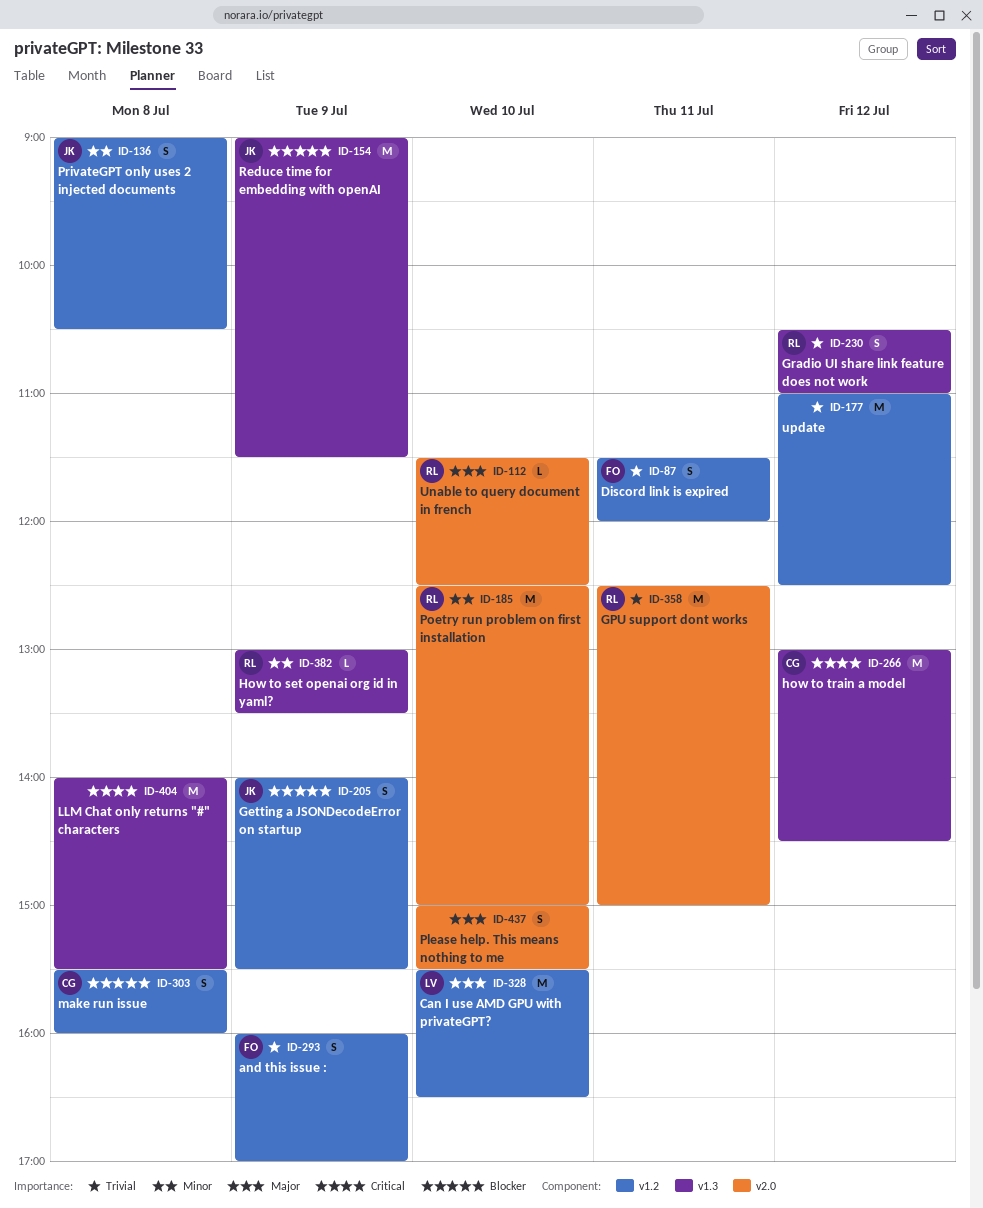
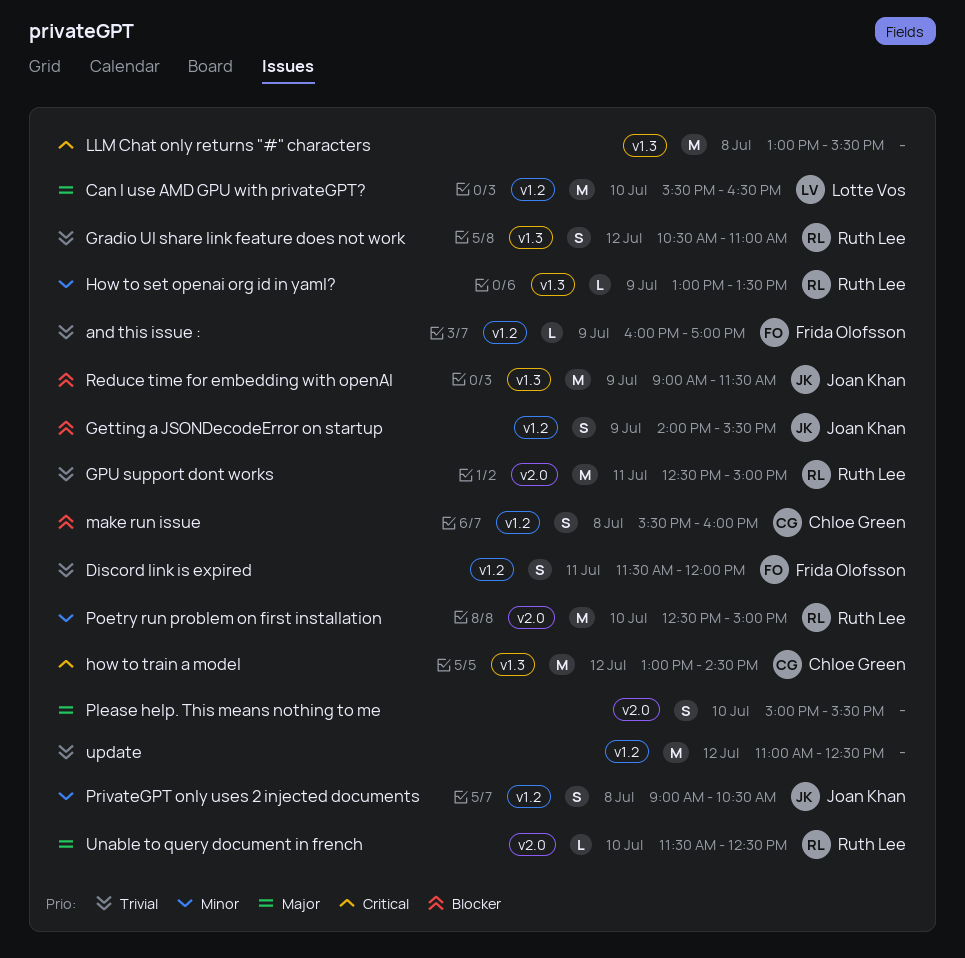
and this issue :, estimate: S -> L
LLM Chat only returns "#" characters, begins: 14:00 -> 13:00

